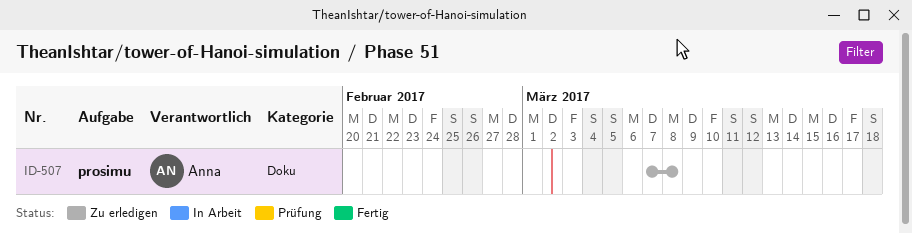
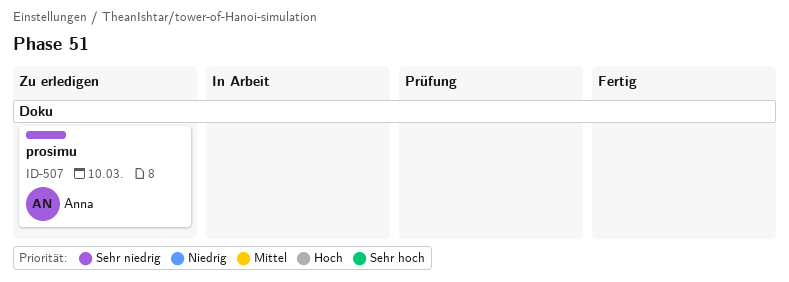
ID-507, due: Mar 8 -> Mar 10

